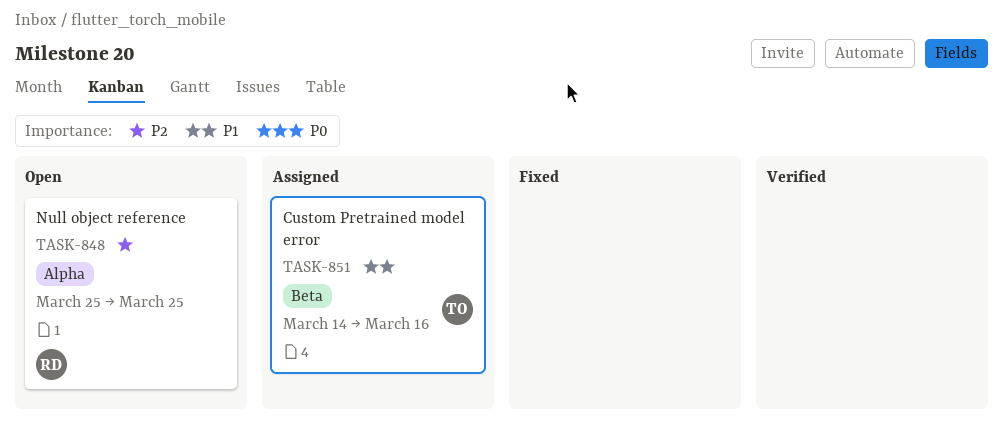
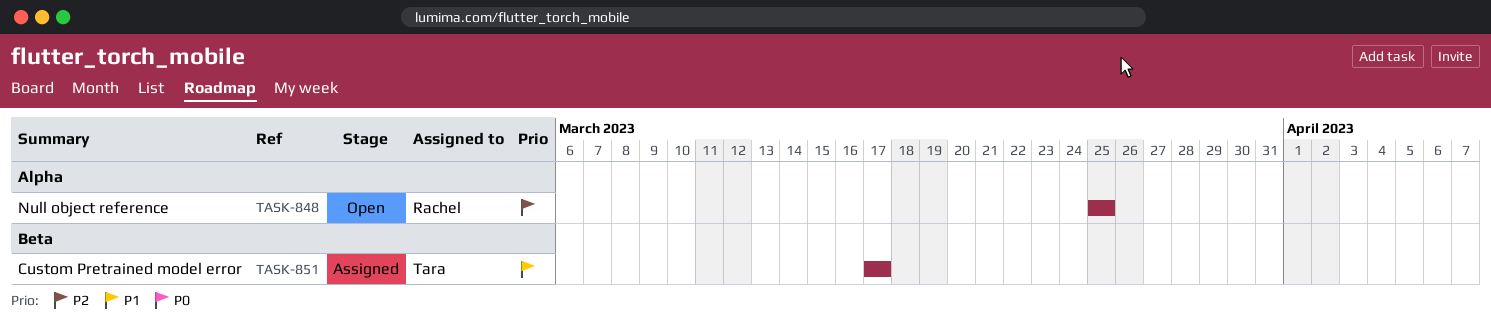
TASK-851, start: Mar 14 -> Mar 17
TASK-851, due: Mar 16 -> Mar 17

